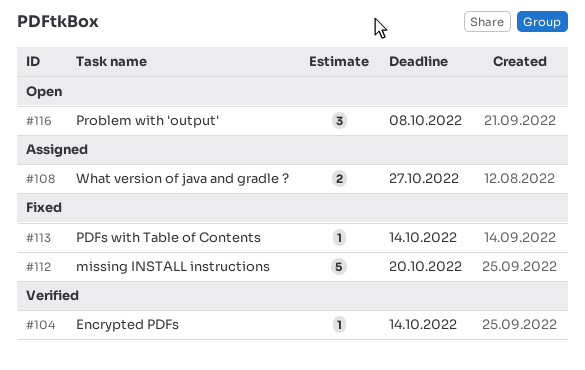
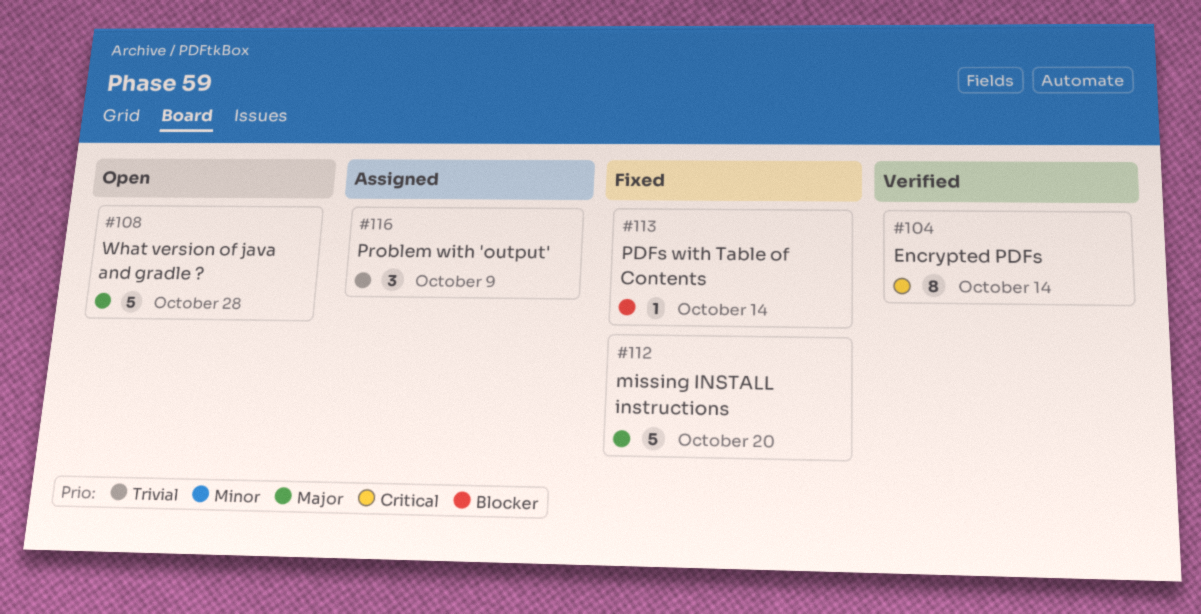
#104, estimate: 1 -> 8
#108, status: Assigned -> Open
#108, estimate: 2 -> 5
#108, due: Oct 27 -> Oct 28
#116, status: Open -> Assigned
#116, due: Oct 8 -> Oct 9

